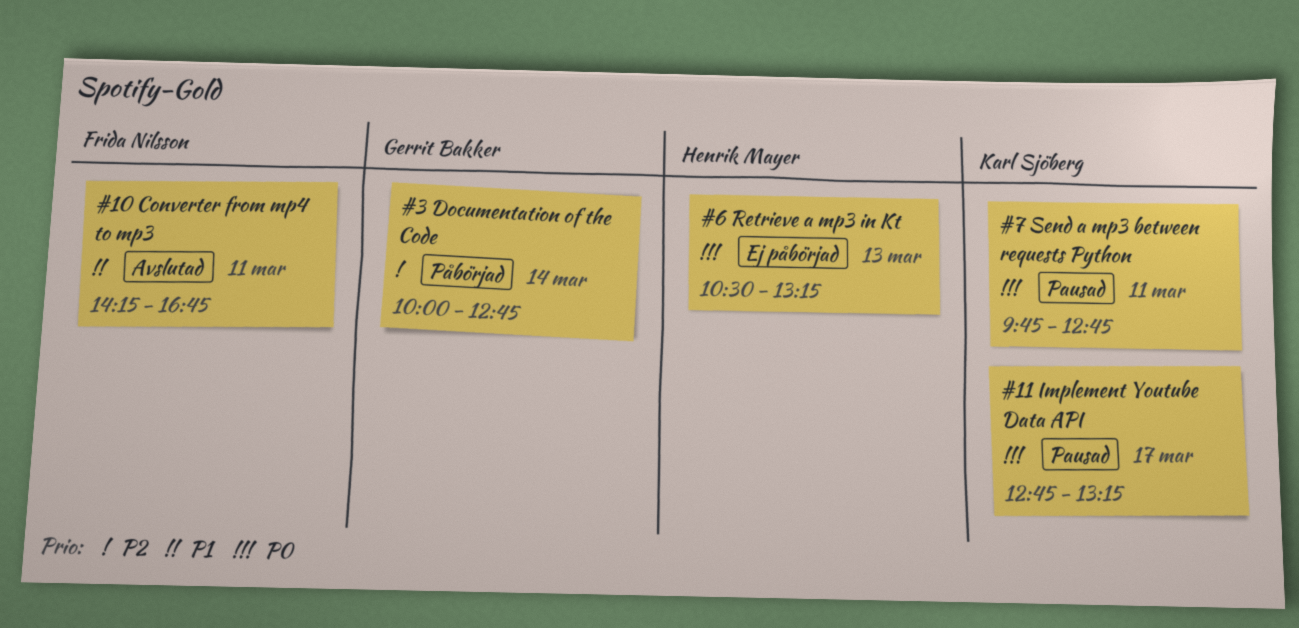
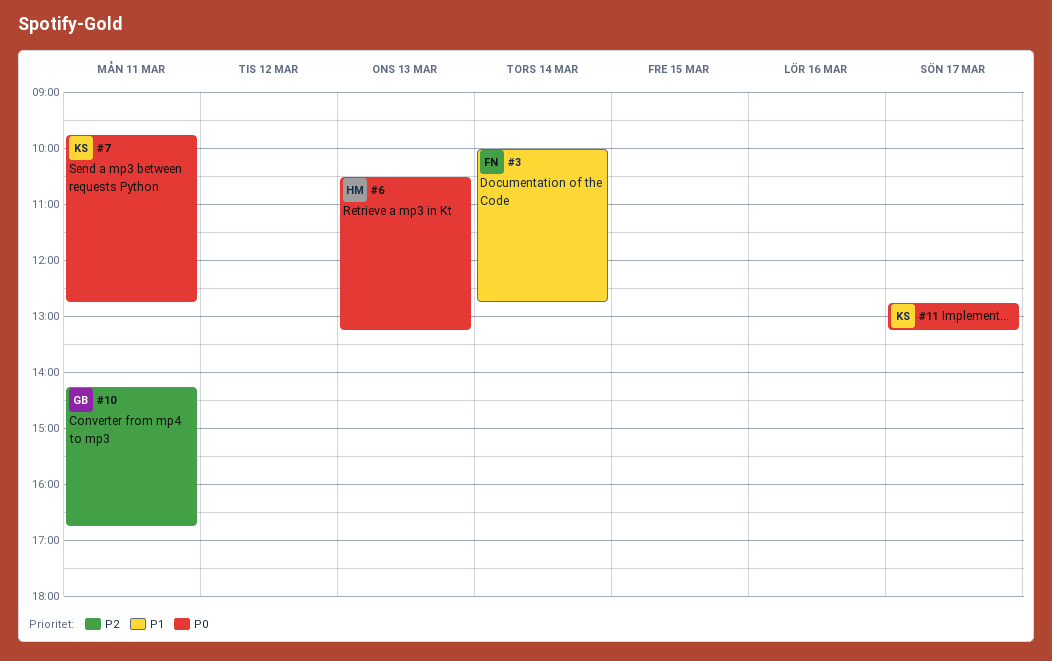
#3, owner: Gerrit Bakker -> Frida Nilsson
#3, priority: P2 -> P1
#10, owner: Frida Nilsson -> Gerrit Bakker
#10, priority: P1 -> P2

